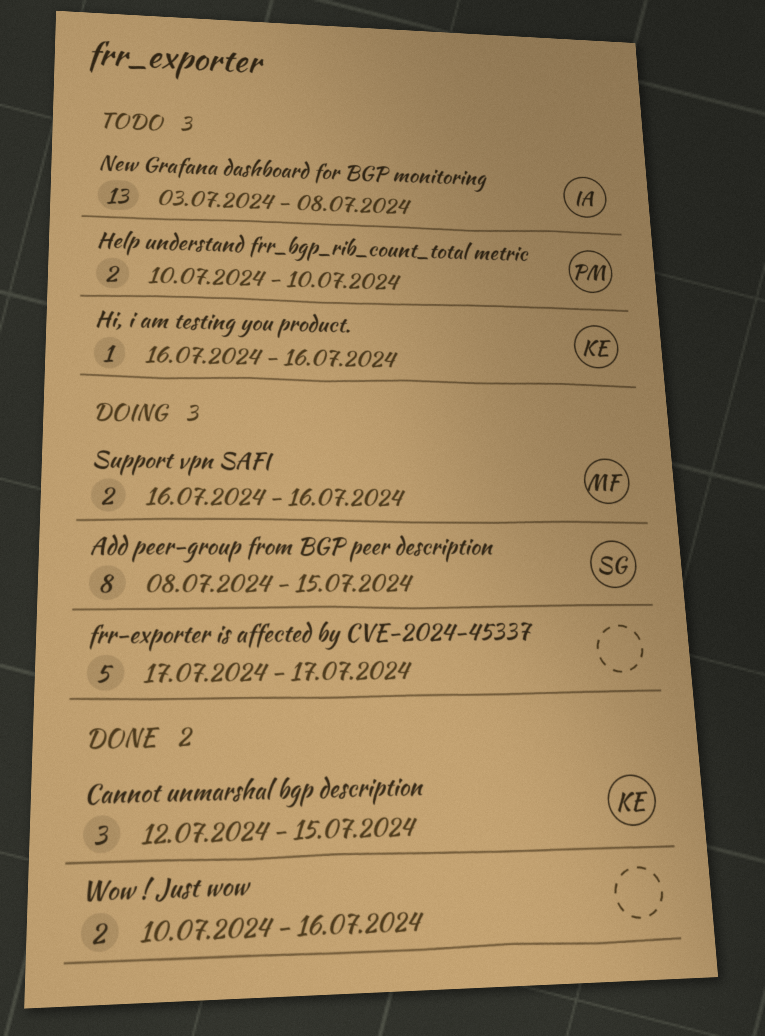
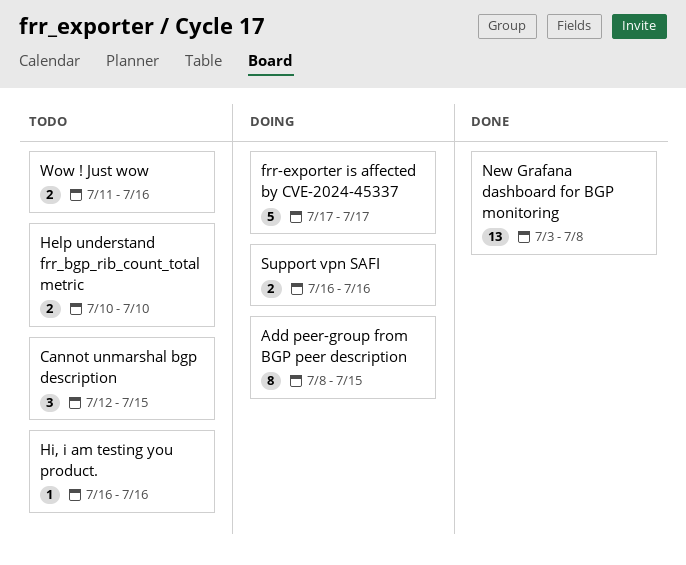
Cannot unmarshal bgp description, status: Done -> Todo
New Grafana dashboard for BGP monitoring, status: Todo -> Done
Wow ! Just wow, status: Done -> Todo
Wow ! Just wow, start: Jul 10 -> Jul 11

